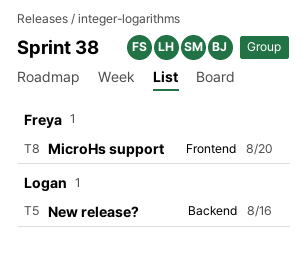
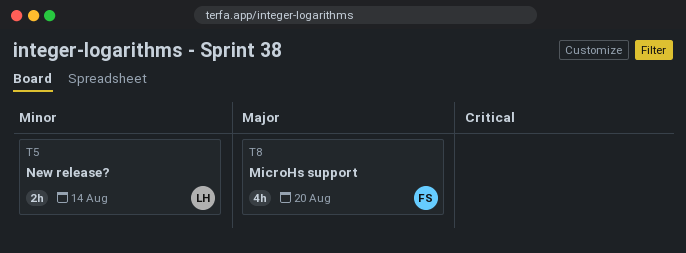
T5, due: Aug 16 -> Aug 14

